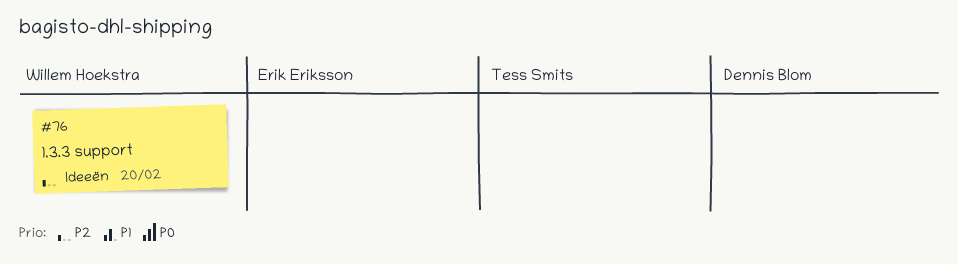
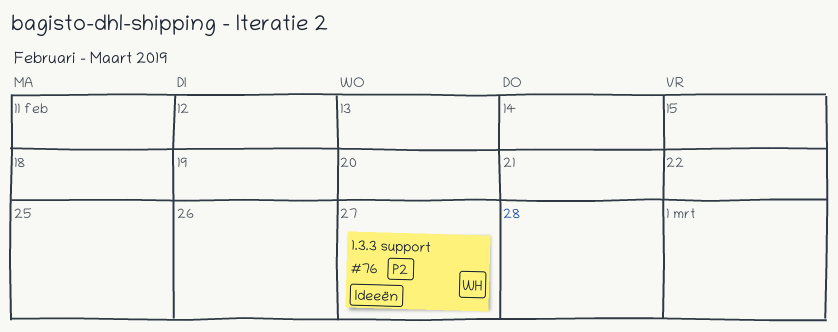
#76, due: Feb 20 -> Feb 27

